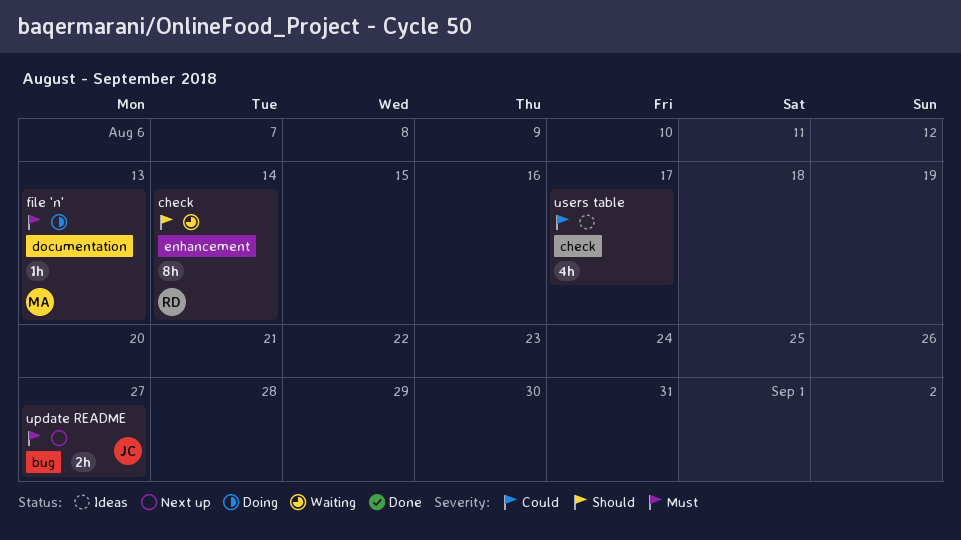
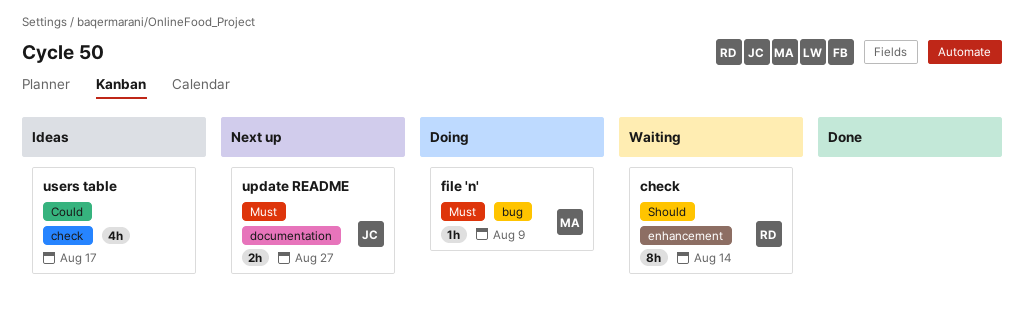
file 'n', label: documentation -> bug
file 'n', due: Aug 13 -> Aug 9
update README, label: bug -> documentation

